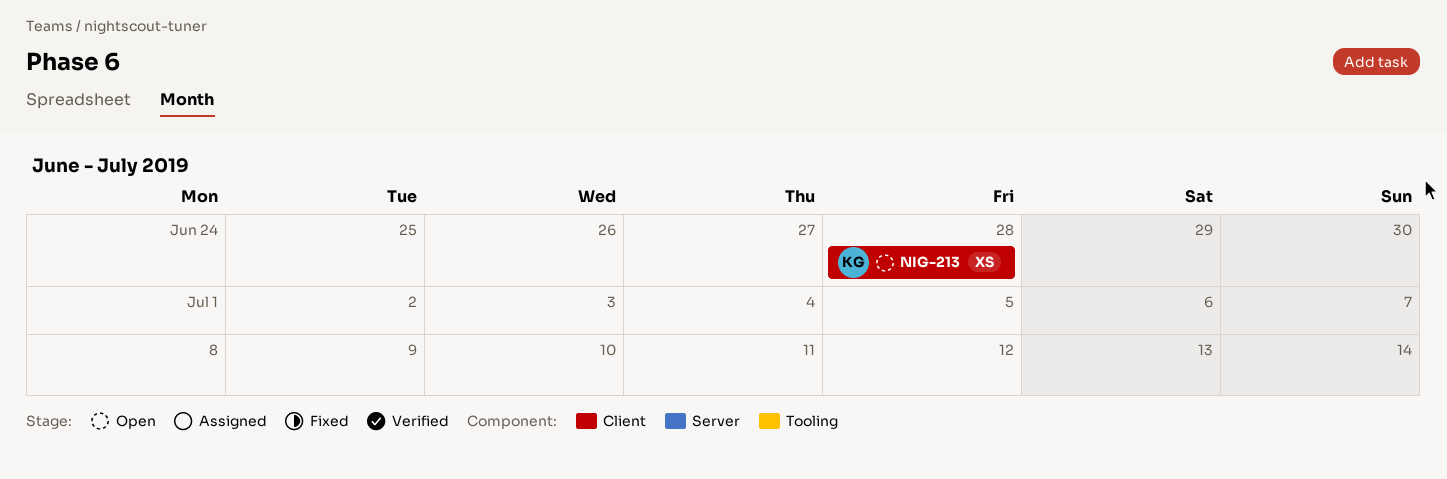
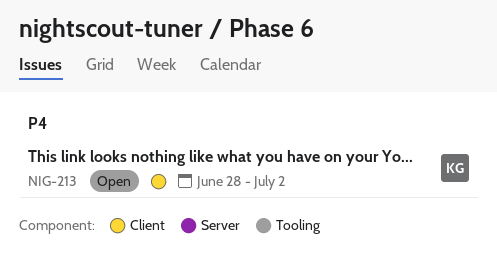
NIG-213, due: Jun 28 -> Jul 2

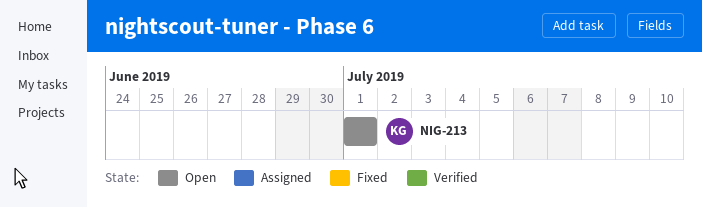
NIG-213, start: Jun 28 -> Jul 1
NIG-213, due: Jul 2 -> Jul 1

